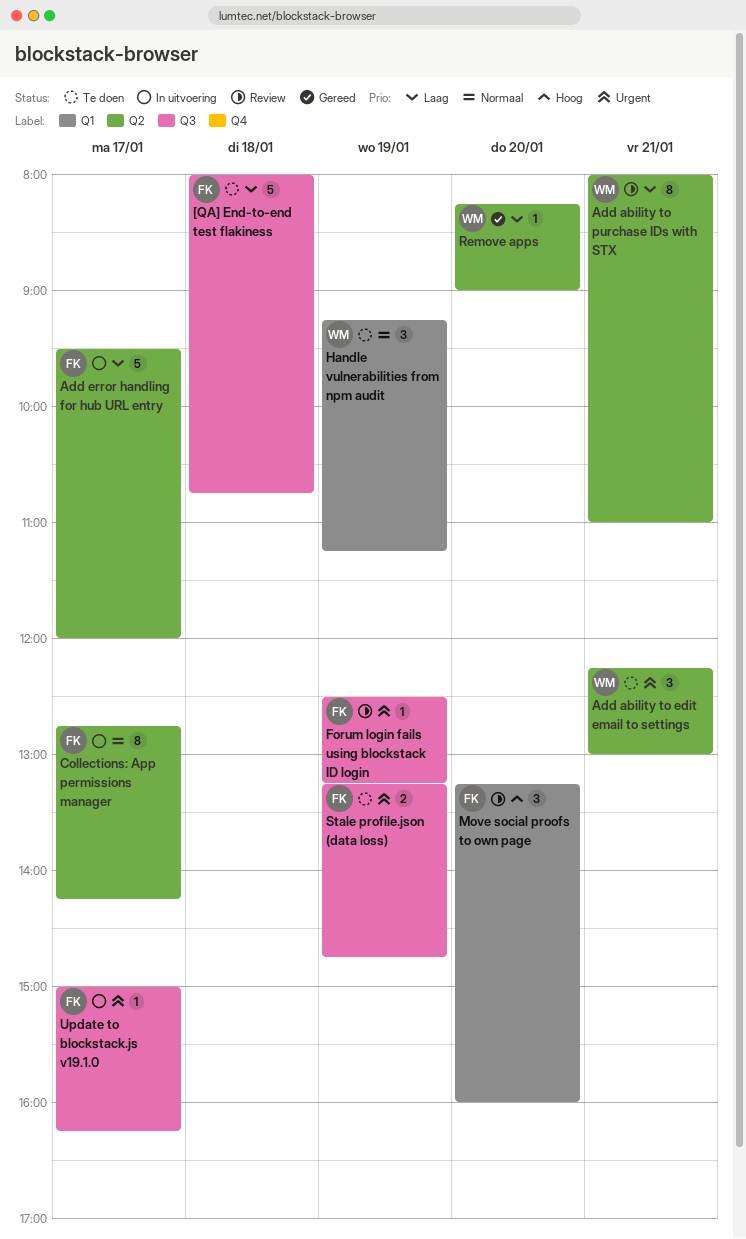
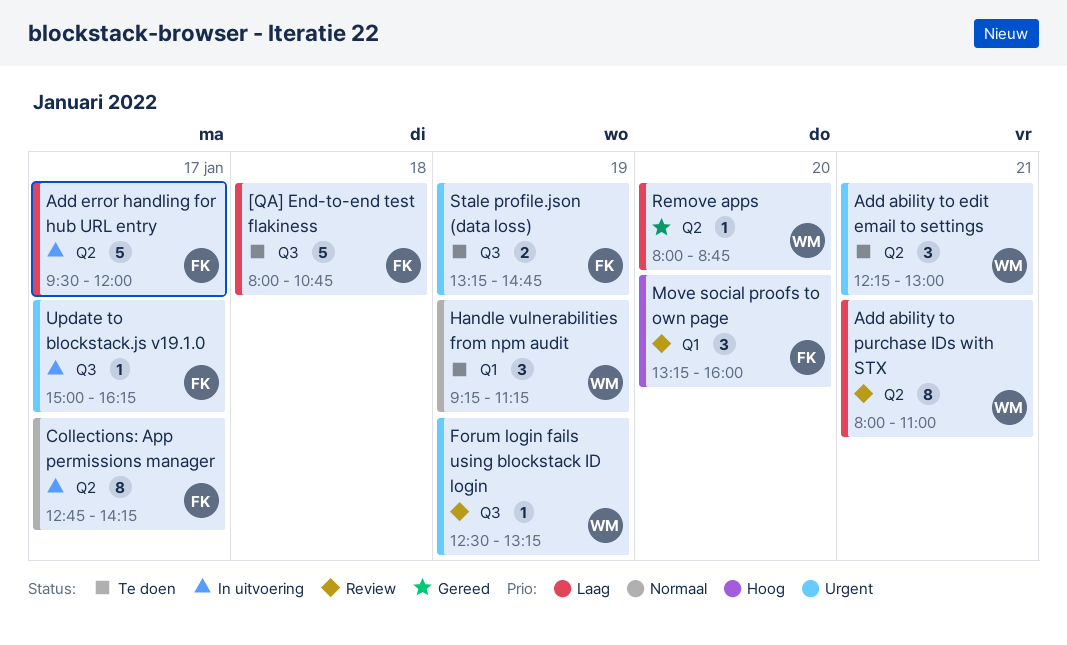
Forum login fails using blockstack ID login, owner: FK -> WM
Remove apps, begins: 08:15 -> 08:00
Remove apps, ends: 09:00 -> 08:45

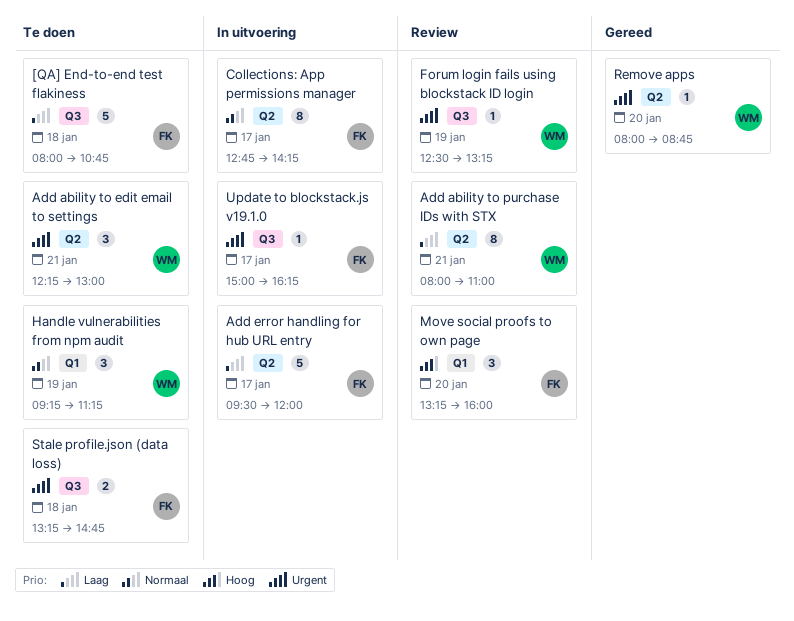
Remove apps, priority: Laag -> Urgent
Stale profile.json (data loss), day: Jan 19 -> Jan 18

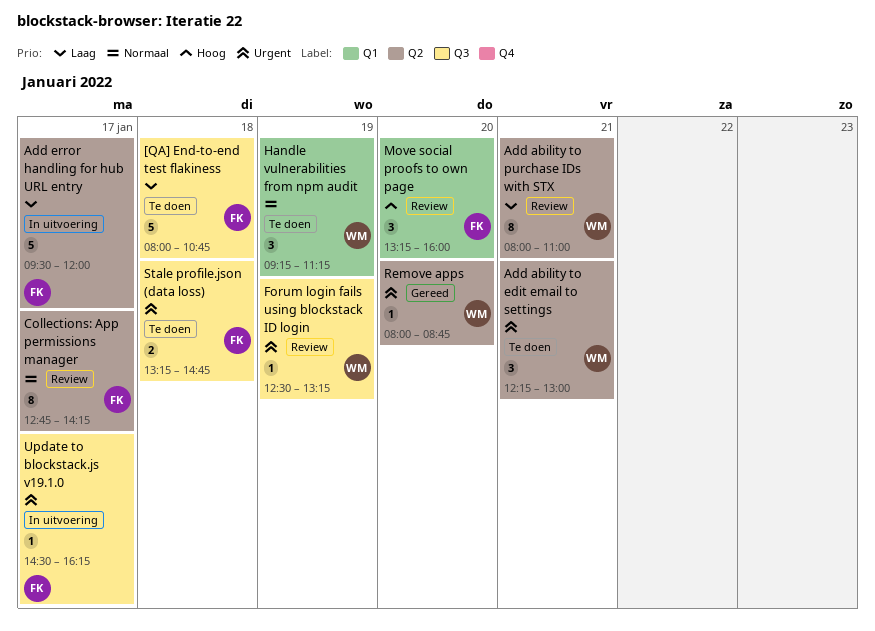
Collections: App permissions manager, status: In uitvoering -> Review
Update to blockstack.js v19.1.0, begins: 15:00 -> 14:30

